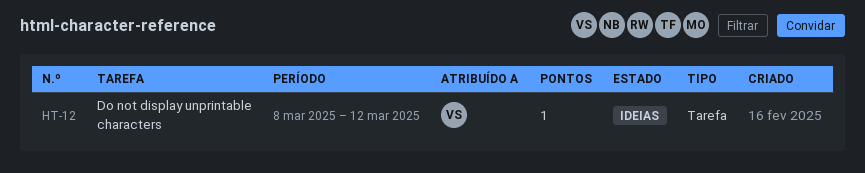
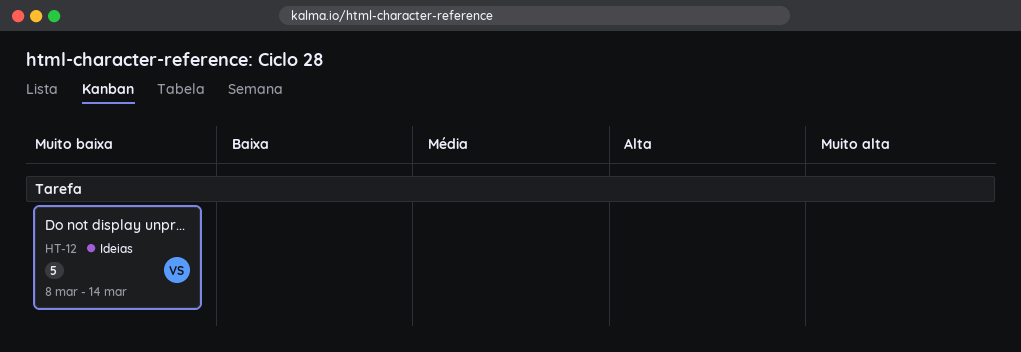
HT-12, estimate: 1 -> 5
HT-12, due: Mar 12 -> Mar 14

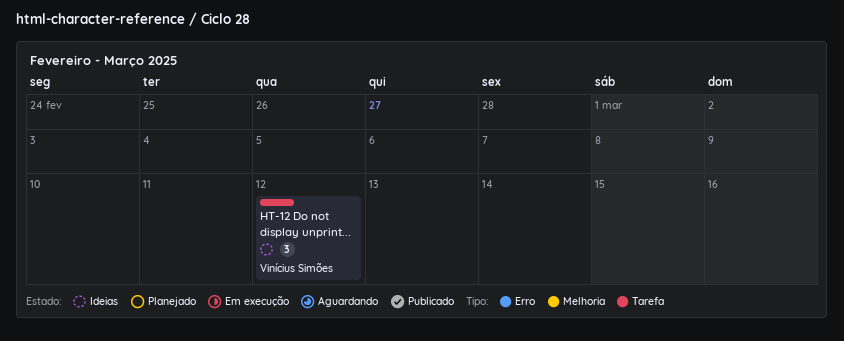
HT-12, estimate: 5 -> 3
HT-12, due: Mar 14 -> Mar 12

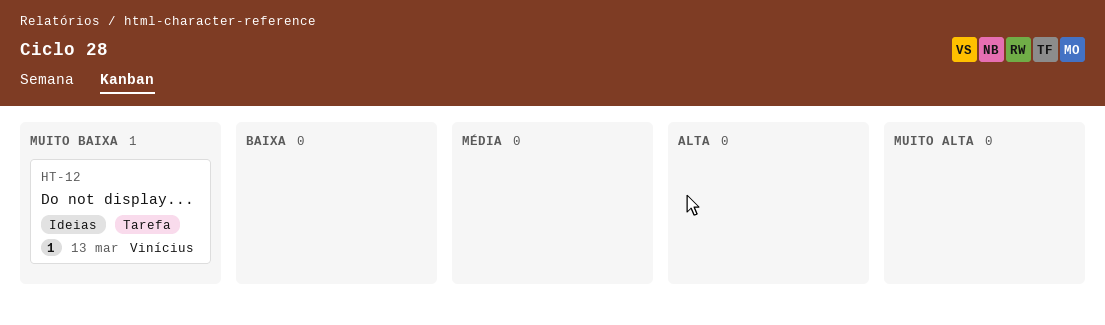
HT-12, estimate: 3 -> 1
HT-12, due: Mar 12 -> Mar 13

